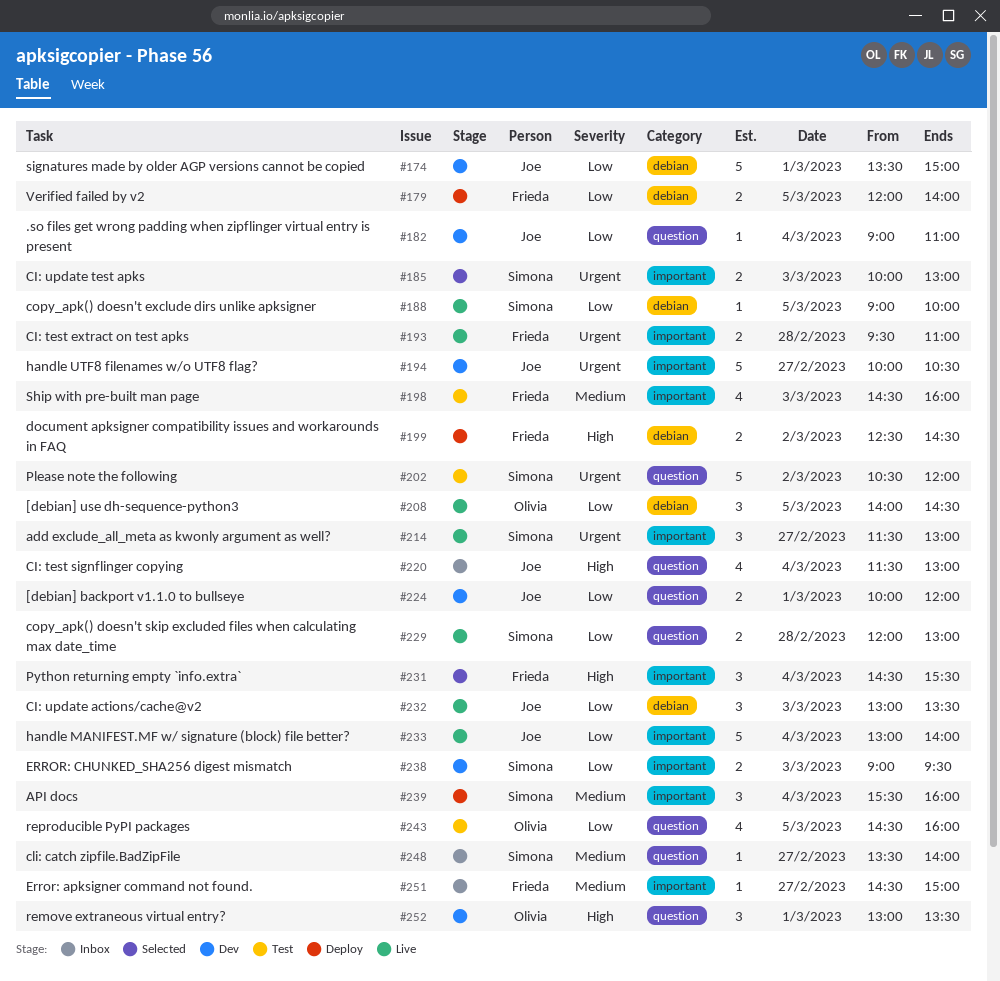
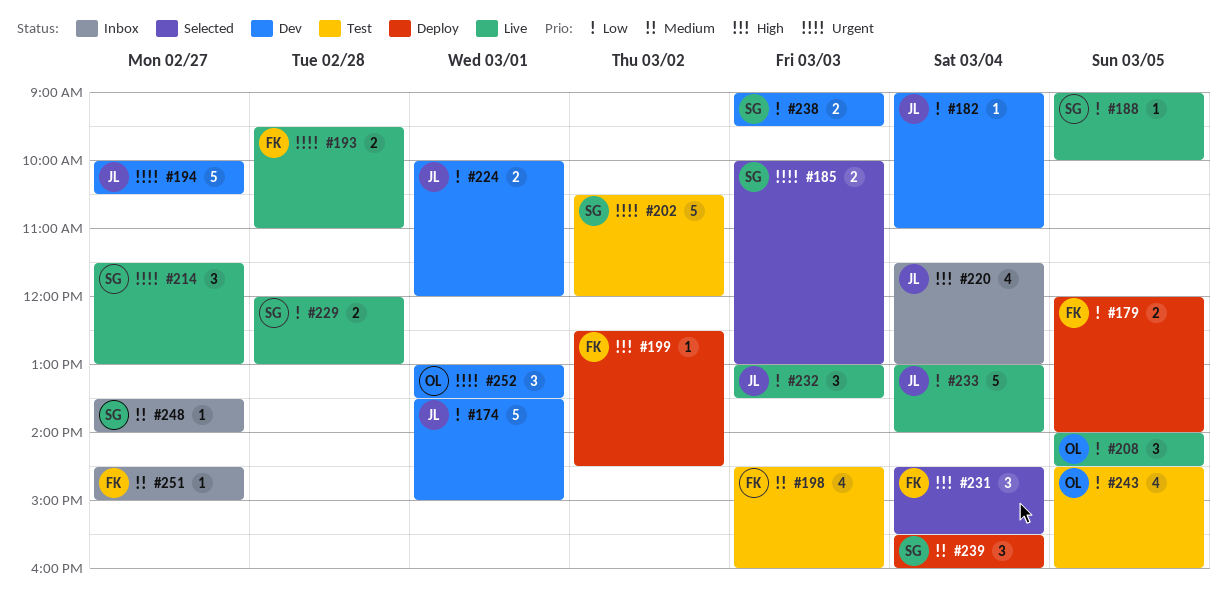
#199, estimate: 2 -> 1
#252, priority: High -> Urgent

